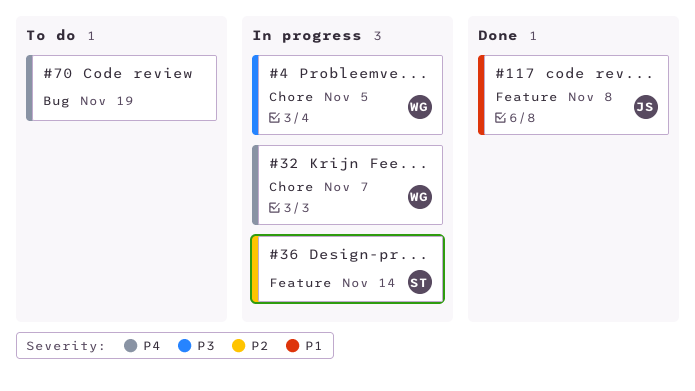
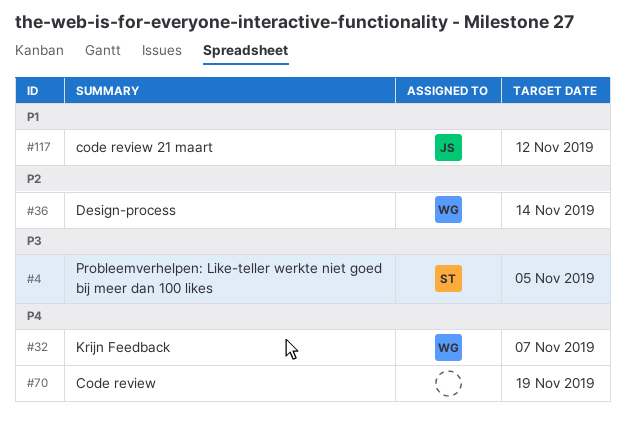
#4, owner: WG -> ST
#36, owner: ST -> WG
#117, due: Nov 8 -> Nov 12

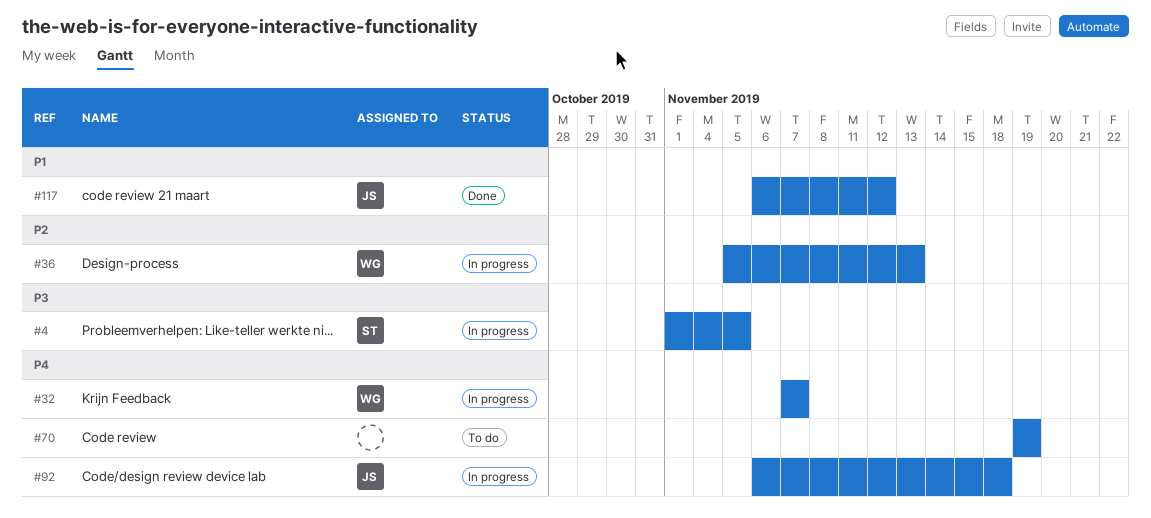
#36, due: Nov 14 -> Nov 13
#92: none -> present

